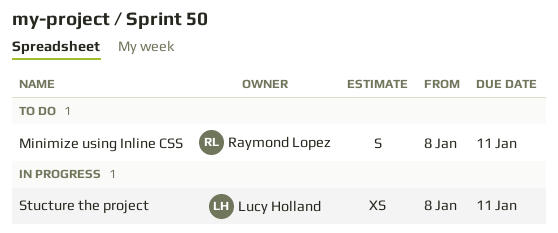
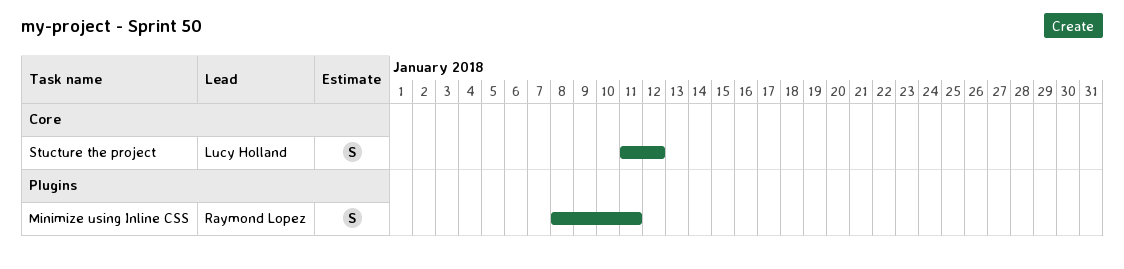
Stucture the project, estimate: XS -> S
Stucture the project, start: Jan 8 -> Jan 11
Stucture the project, due: Jan 11 -> Jan 12

